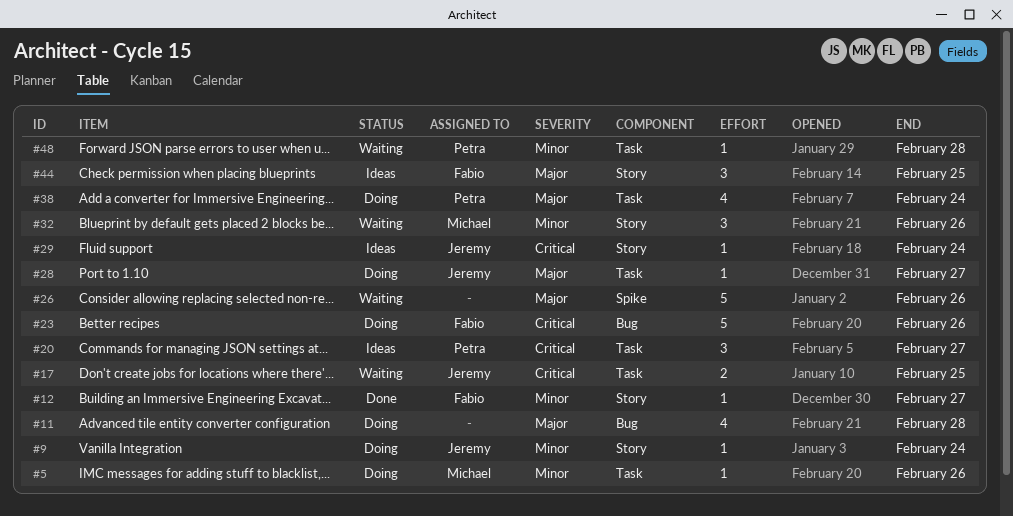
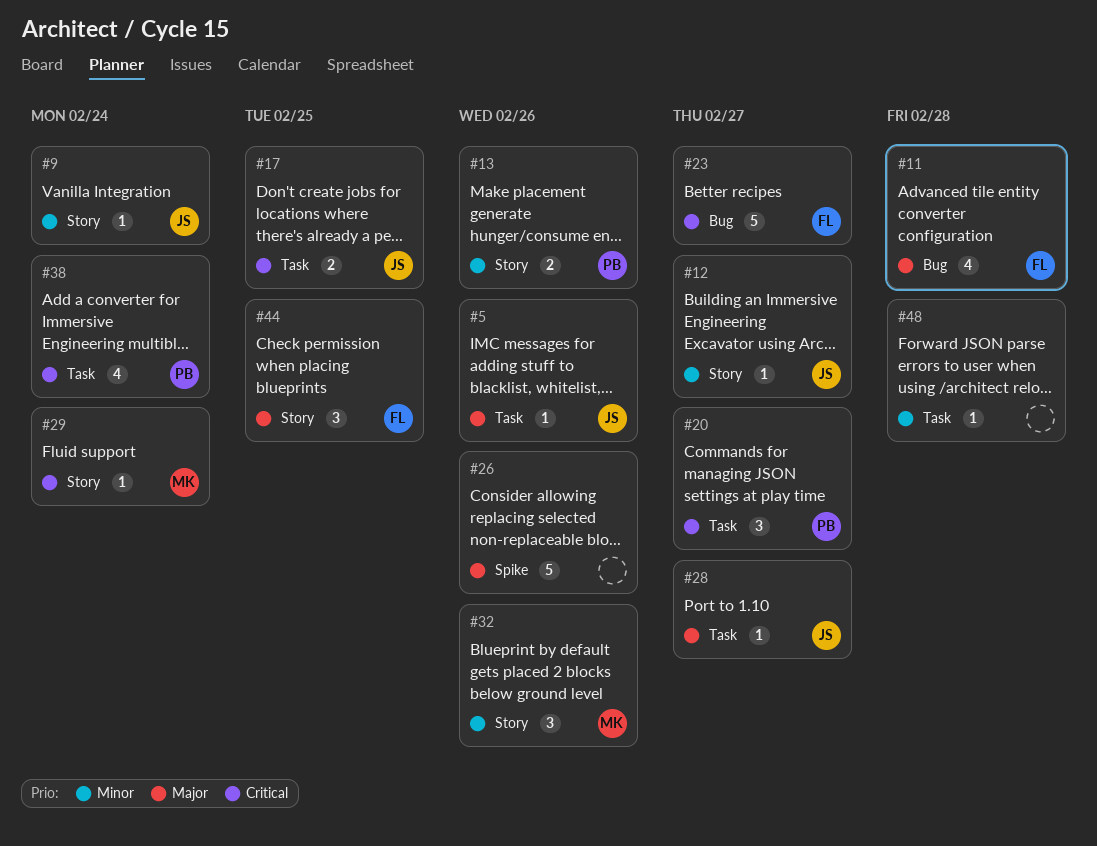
#5, owner: Michael -> Jeremy
#5, priority: Minor -> Major
#11, owner: none -> Fabio
#12, owner: Fabio -> Jeremy
#13: none -> present
#23, due: Feb 26 -> Feb 27
#29, owner: Jeremy -> Michael
#38, priority: Major -> Critical
#48, owner: Petra -> none

